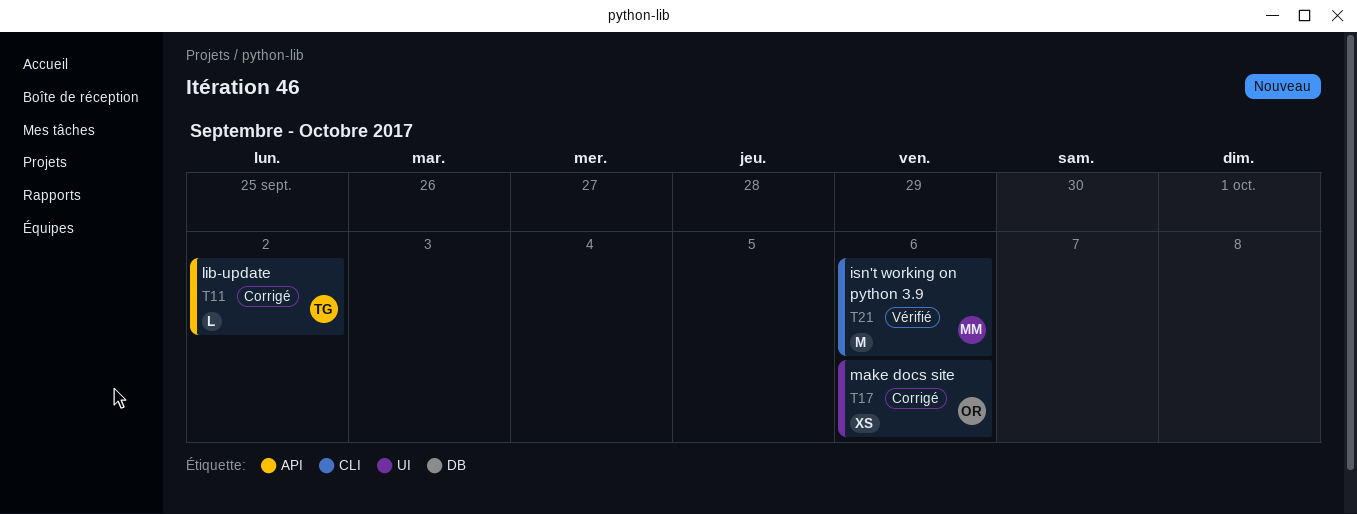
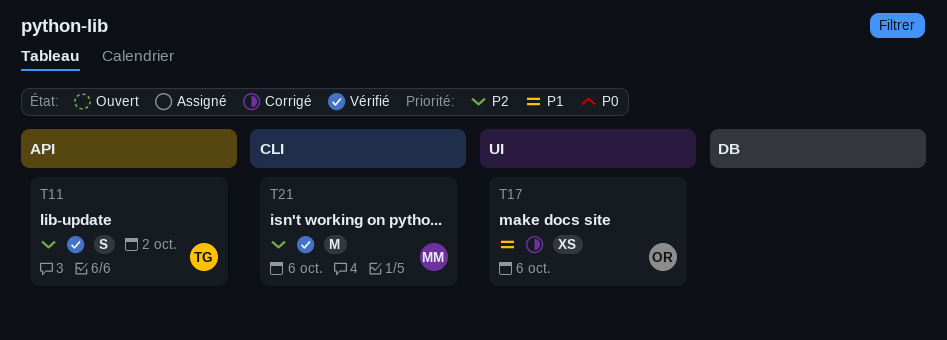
T11, status: Corrigé -> Vérifié
T11, estimate: L -> S

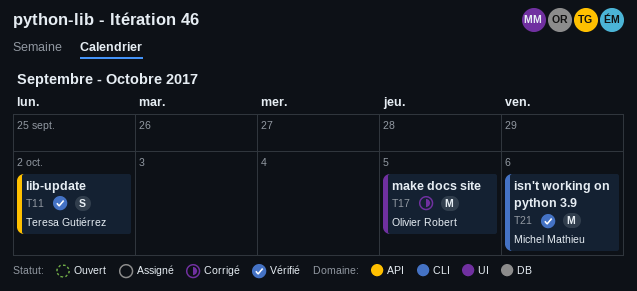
T17, estimate: XS -> M
T17, due: Oct 6 -> Oct 5

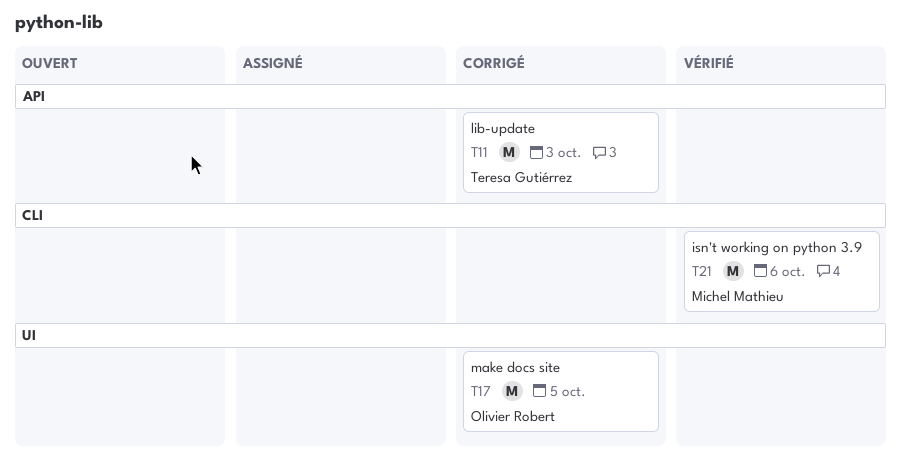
T11, status: Vérifié -> Corrigé
T11, estimate: S -> M
T11, due: Oct 2 -> Oct 3

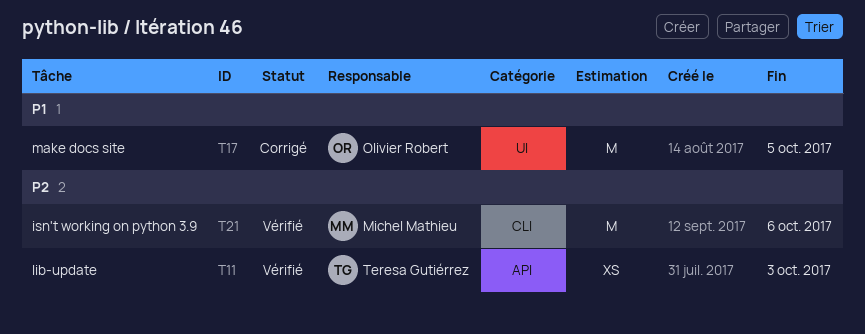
T11, status: Corrigé -> Vérifié
T11, estimate: M -> XS

